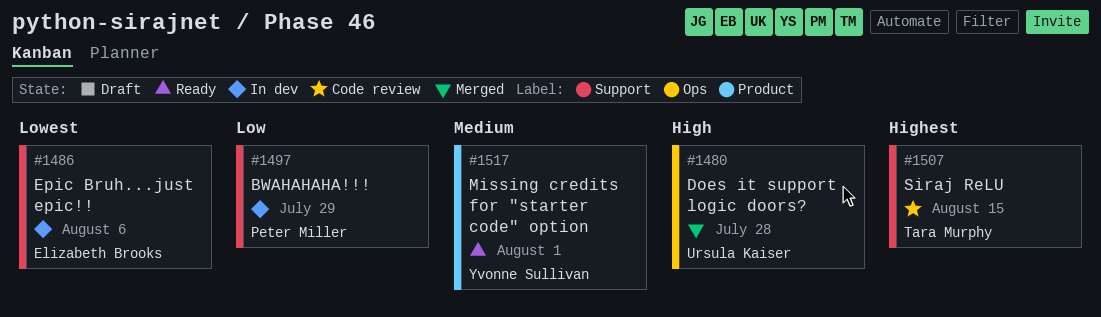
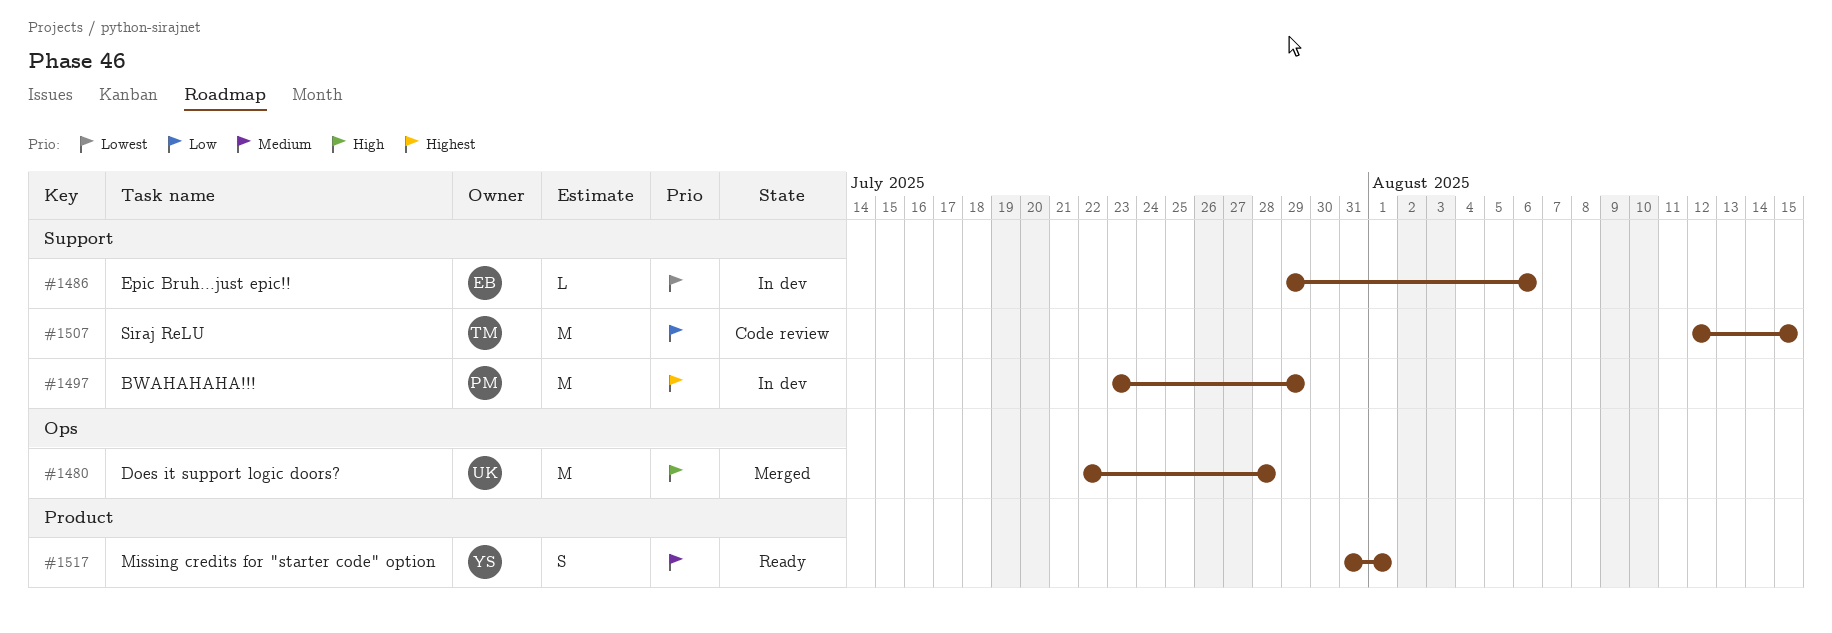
#1497, priority: Low -> Highest
#1507, priority: Highest -> Low

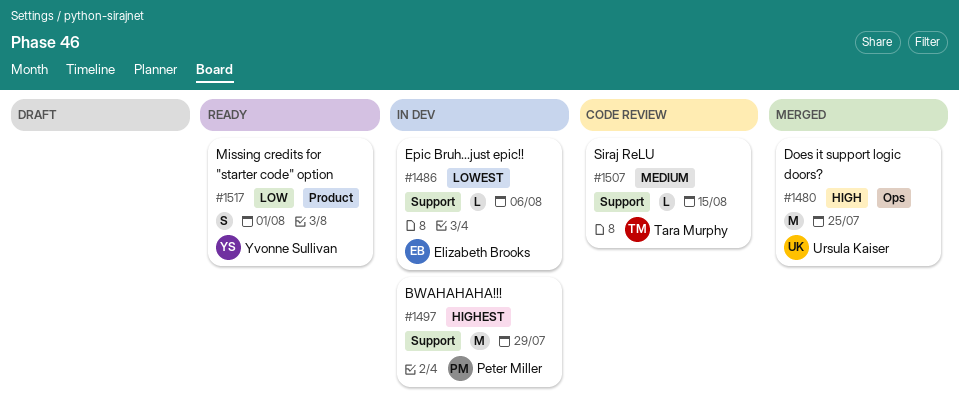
#1480, due: Jul 28 -> Jul 25
#1507, priority: Low -> Medium
#1507, estimate: M -> L
#1517, priority: Medium -> Low

